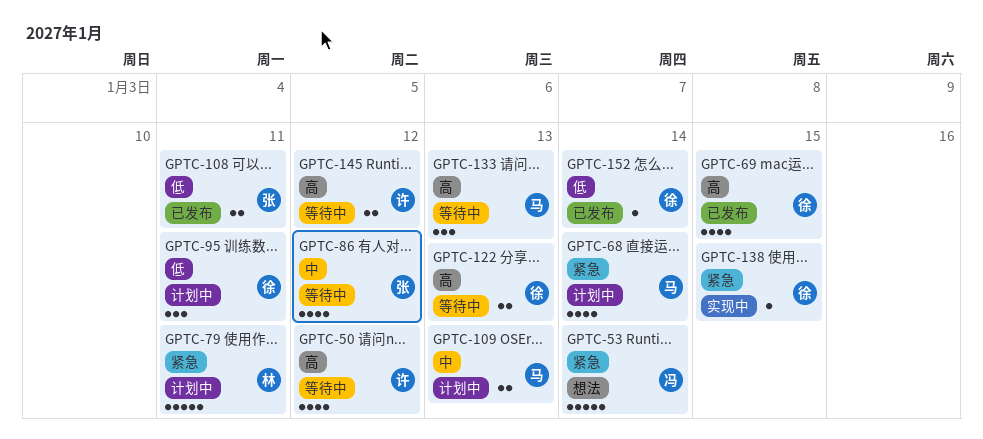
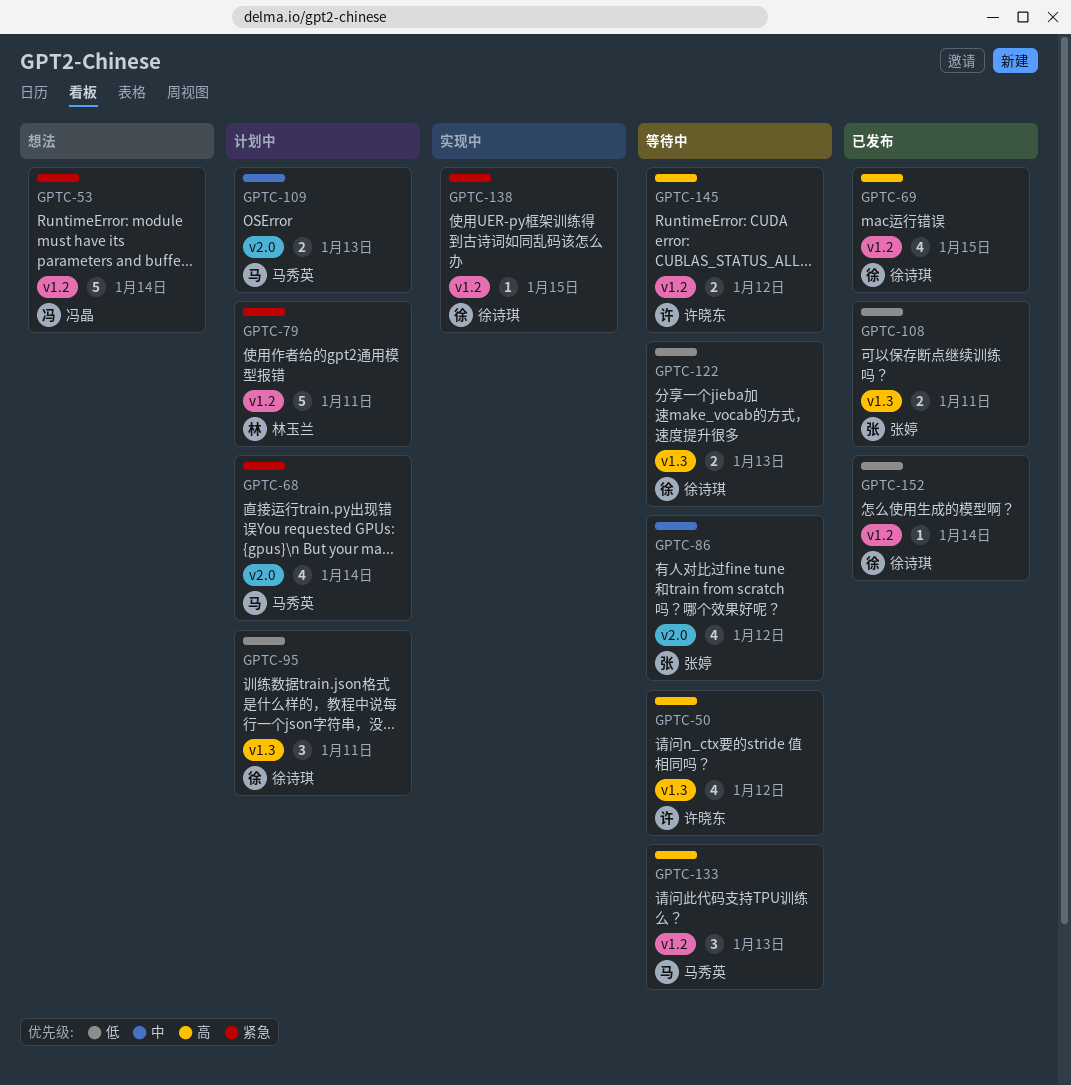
GPTC-122, priority: 高 -> 低

